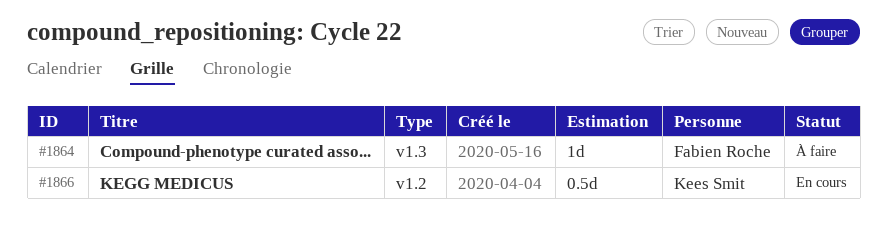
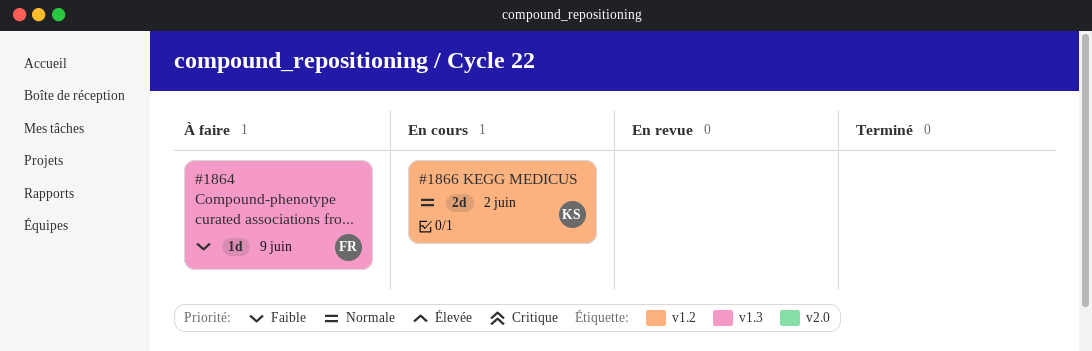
#1866, estimate: 0.5d -> 2d

